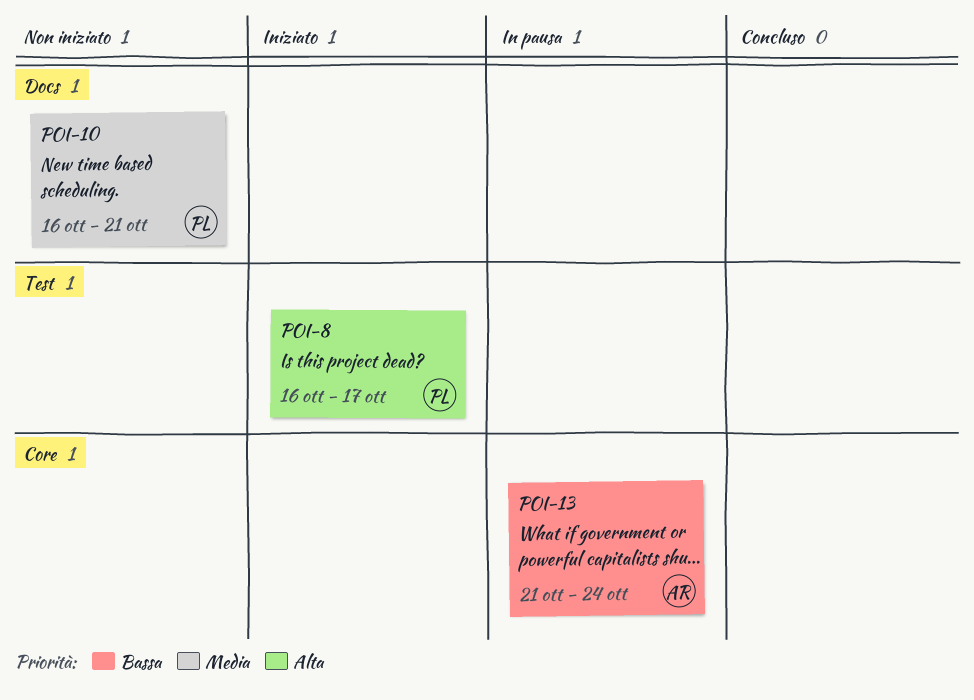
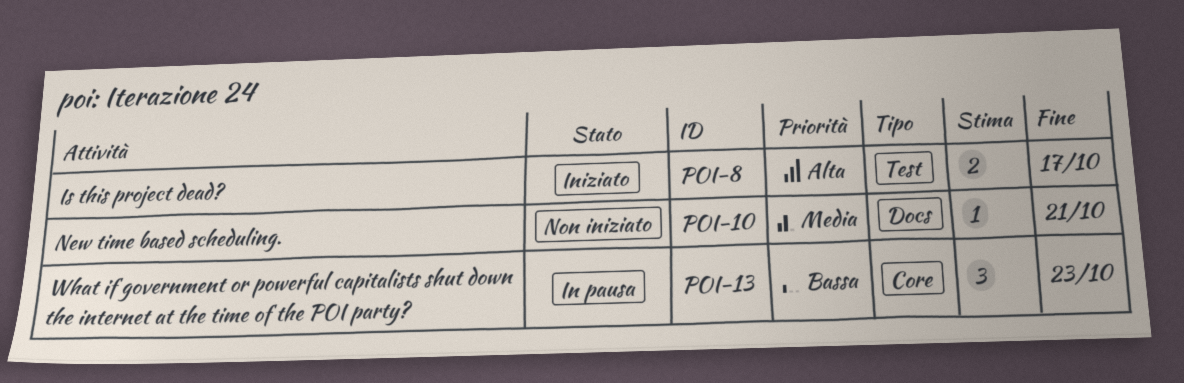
POI-13, due: Oct 24 -> Oct 23

